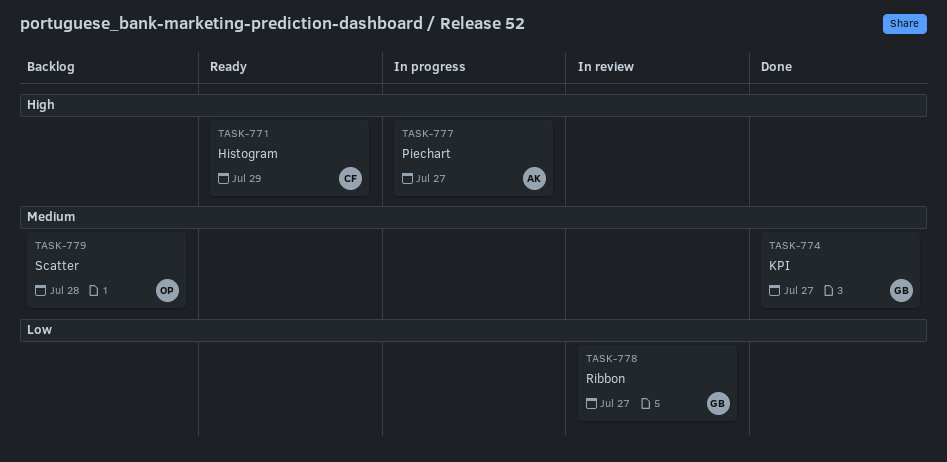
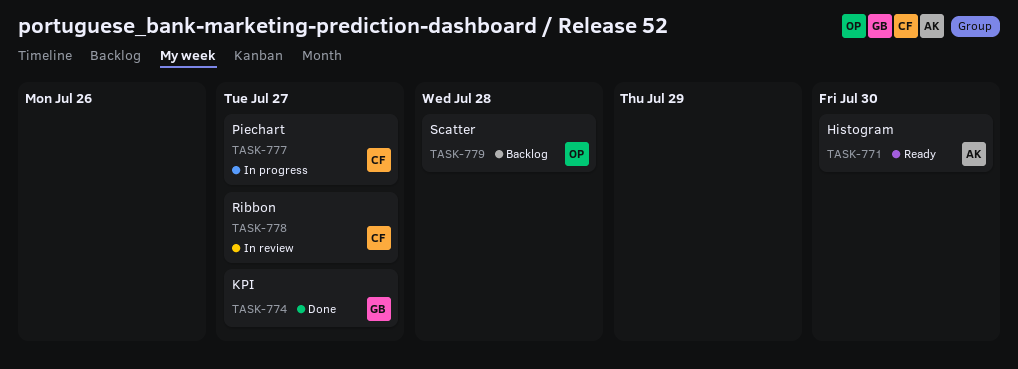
TASK-771, owner: CF -> AK
TASK-771, due: Jul 29 -> Jul 30
TASK-777, owner: AK -> CF
TASK-778, owner: GB -> CF

